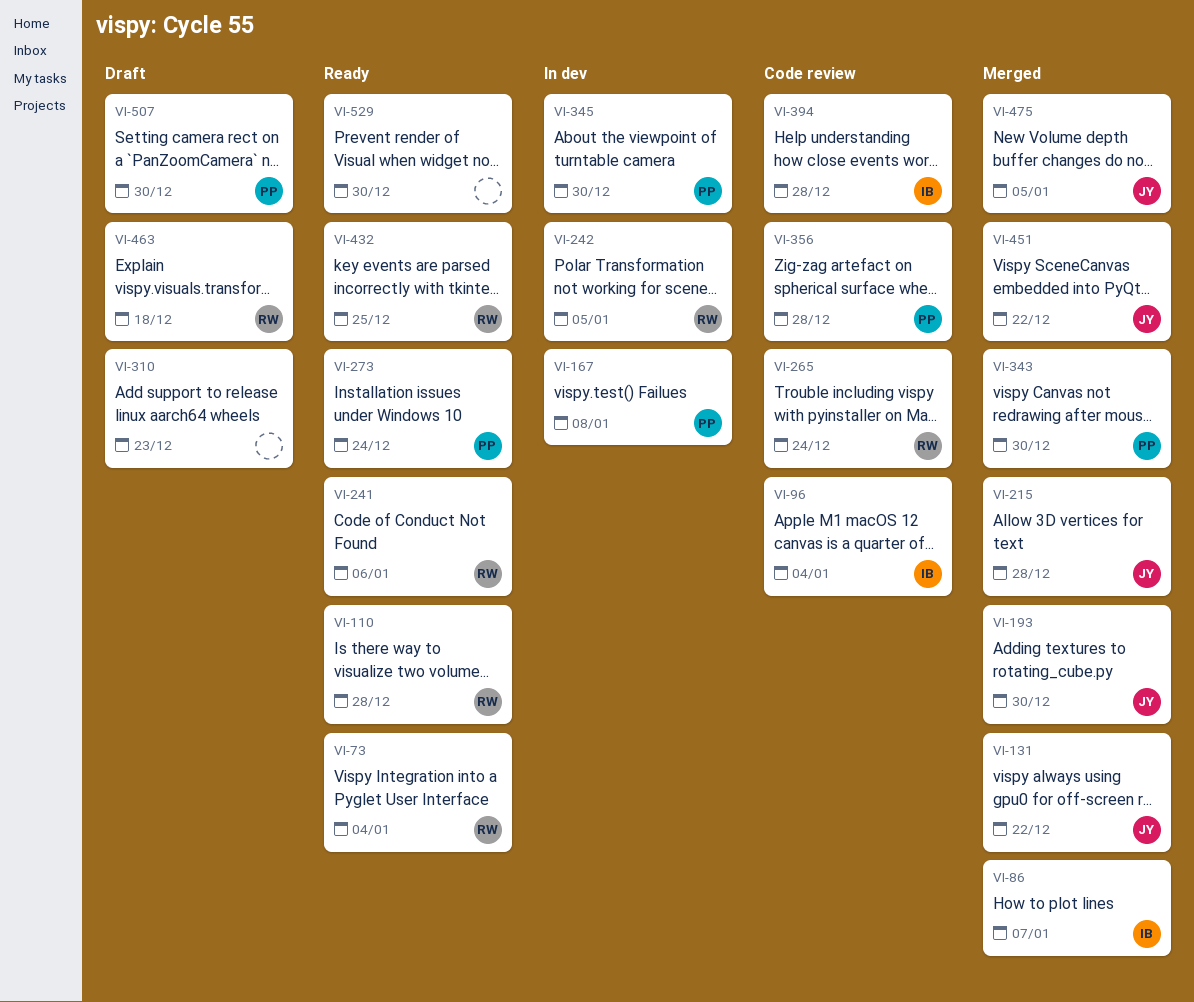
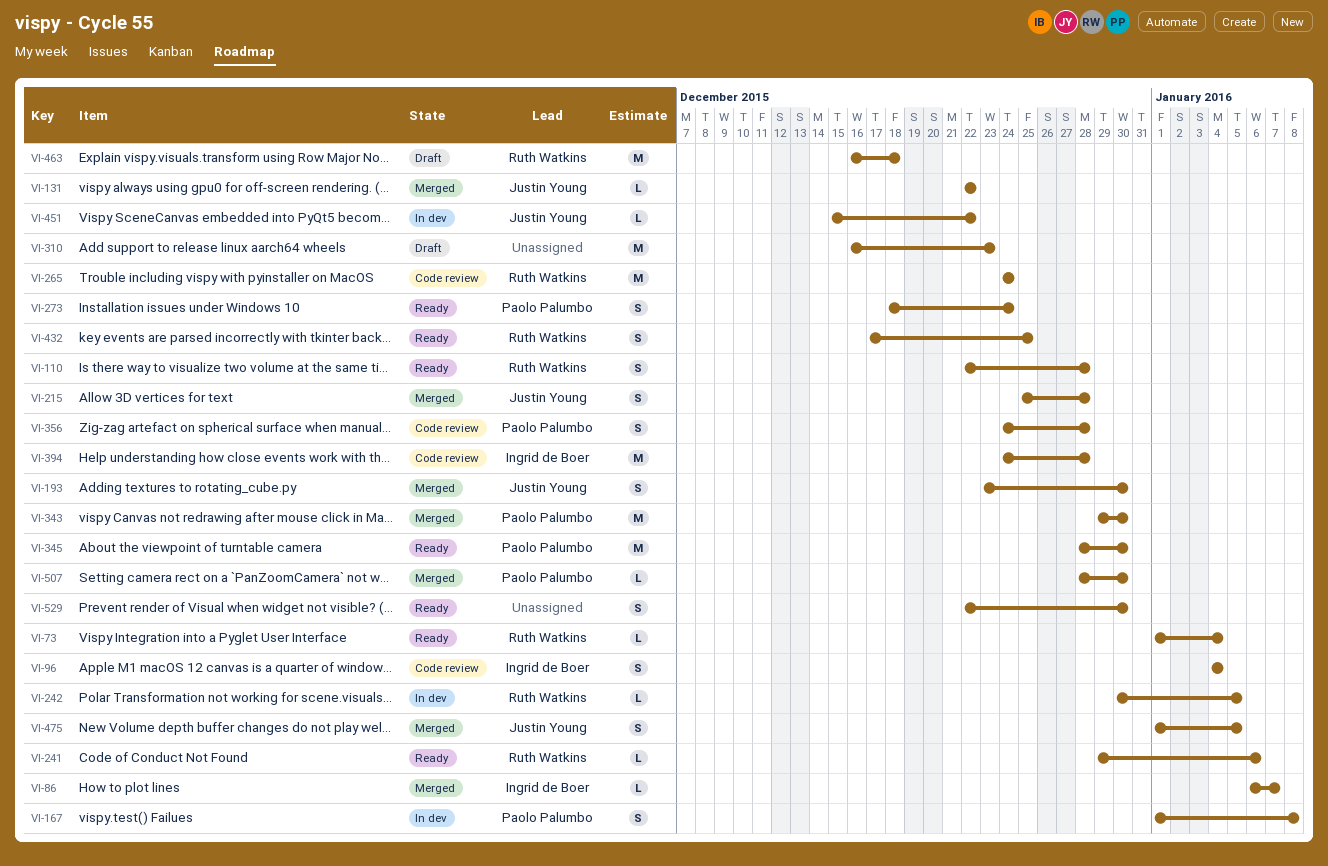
VI-345, status: In dev -> Ready
VI-451, status: Merged -> In dev
VI-507, status: Draft -> Merged

